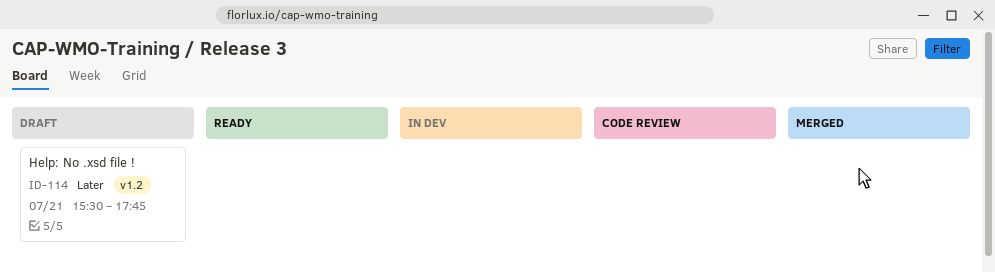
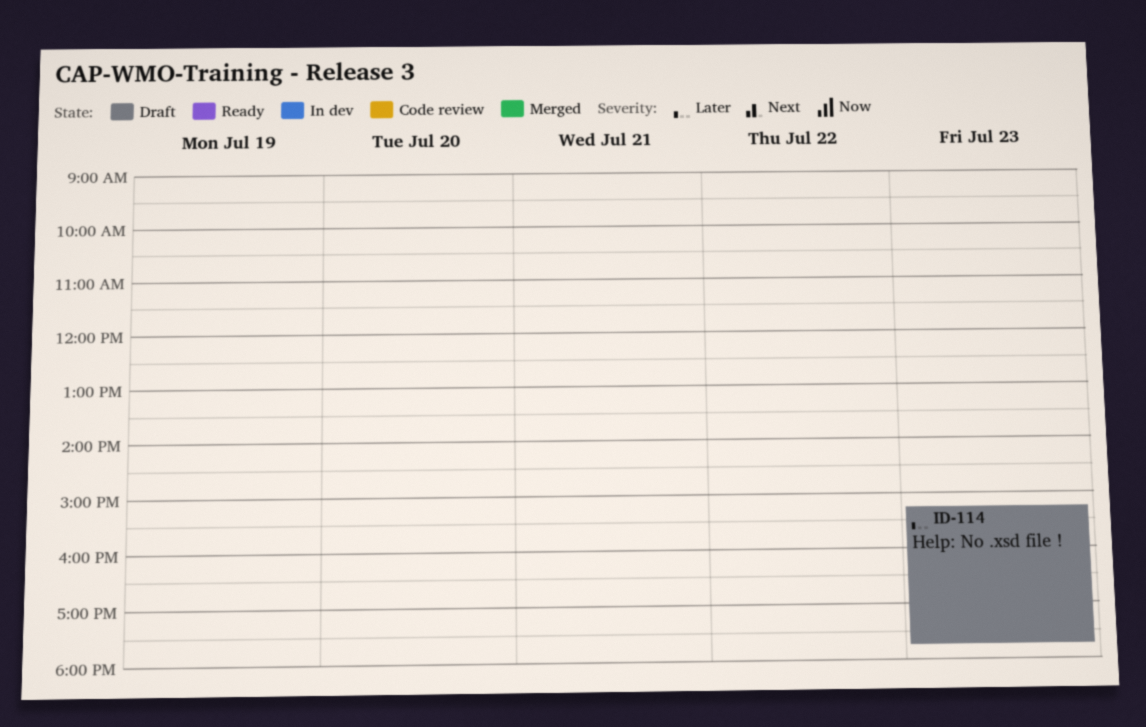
ID-114, day: Jul 21 -> Jul 23
ID-114, begins: 15:30 -> 15:15

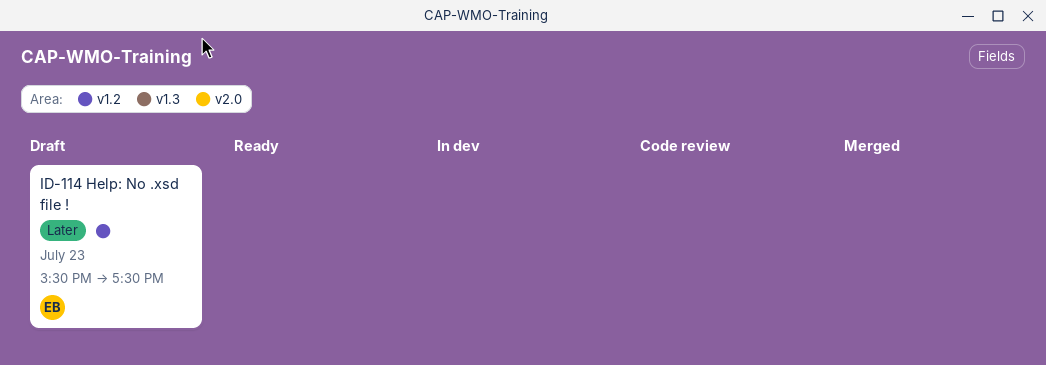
ID-114, begins: 15:15 -> 15:30
ID-114, ends: 17:45 -> 17:30

